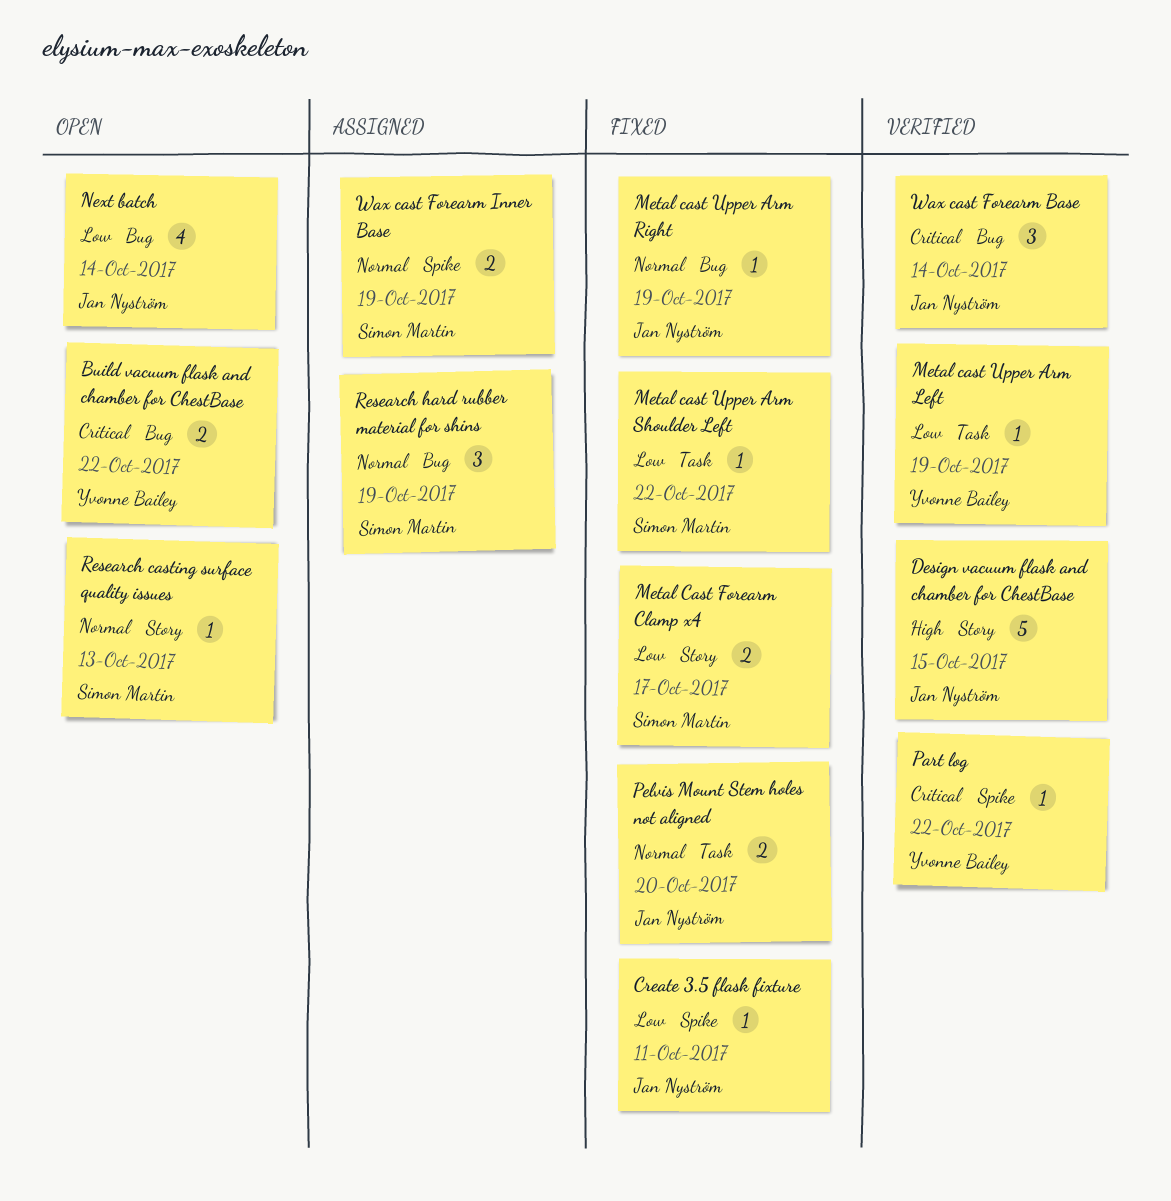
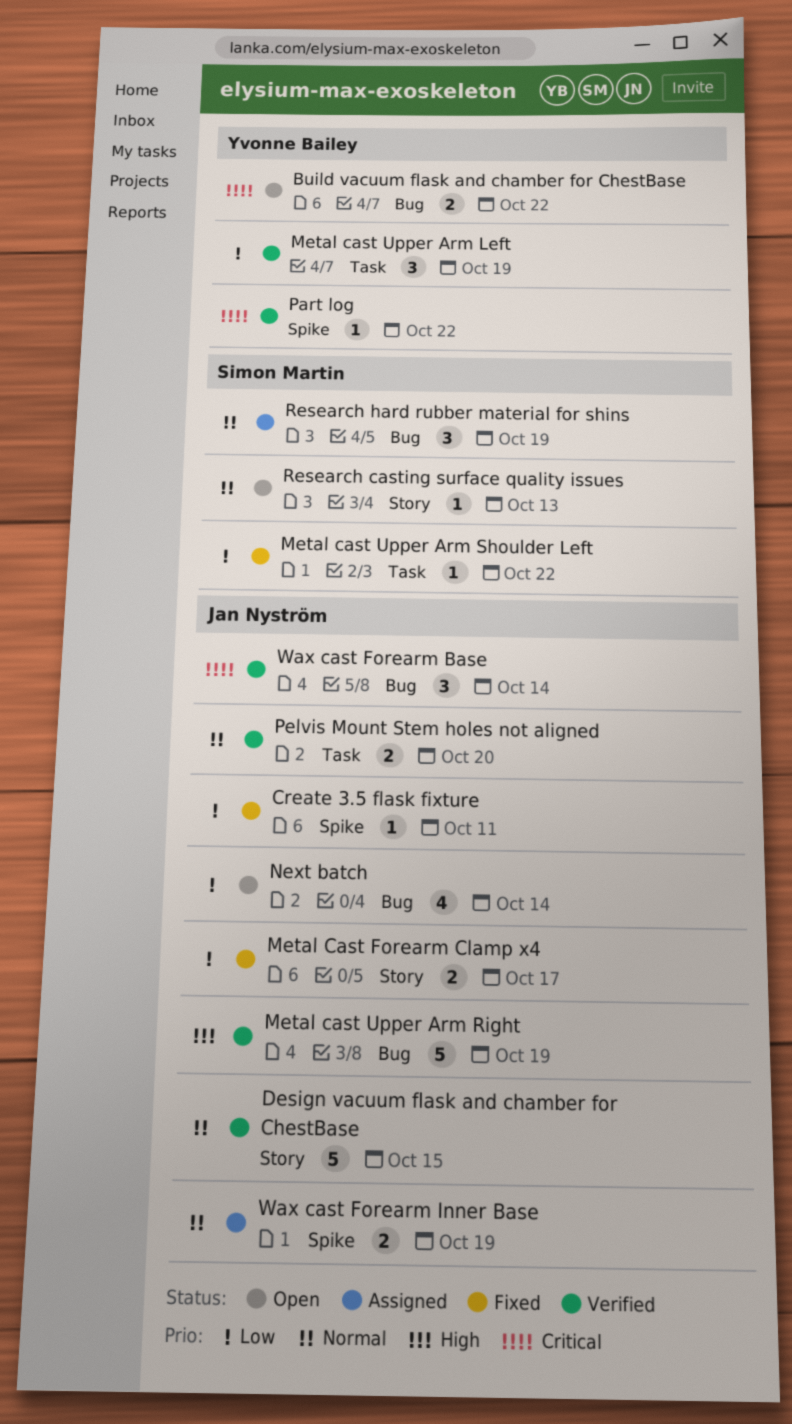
Design vacuum flask and chamber for ChestBase, priority: High -> Normal
Metal Cast Forearm Clamp x4, owner: Simon Martin -> Jan Nyström
Metal cast Upper Arm Left, estimate: 1 -> 3
Metal cast Upper Arm Right, status: Fixed -> Verified
Metal cast Upper Arm Right, priority: Normal -> High
Metal cast Upper Arm Right, estimate: 1 -> 5
Pelvis Mount Stem holes not aligned, status: Fixed -> Verified
Wax cast Forearm Inner Base, owner: Simon Martin -> Jan Nyström

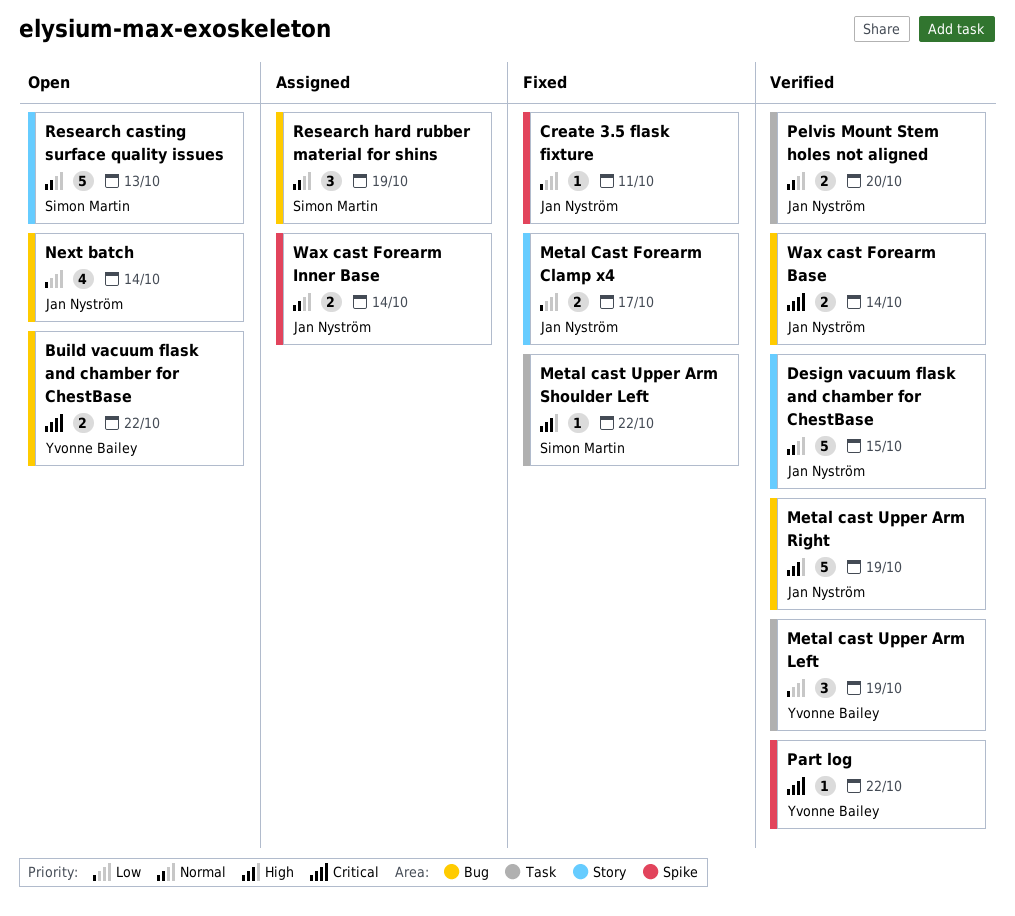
Metal cast Upper Arm Shoulder Left, priority: Low -> High
Research casting surface quality issues, estimate: 1 -> 5
Wax cast Forearm Base, estimate: 3 -> 2
Wax cast Forearm Inner Base, due: Oct 19 -> Oct 14

